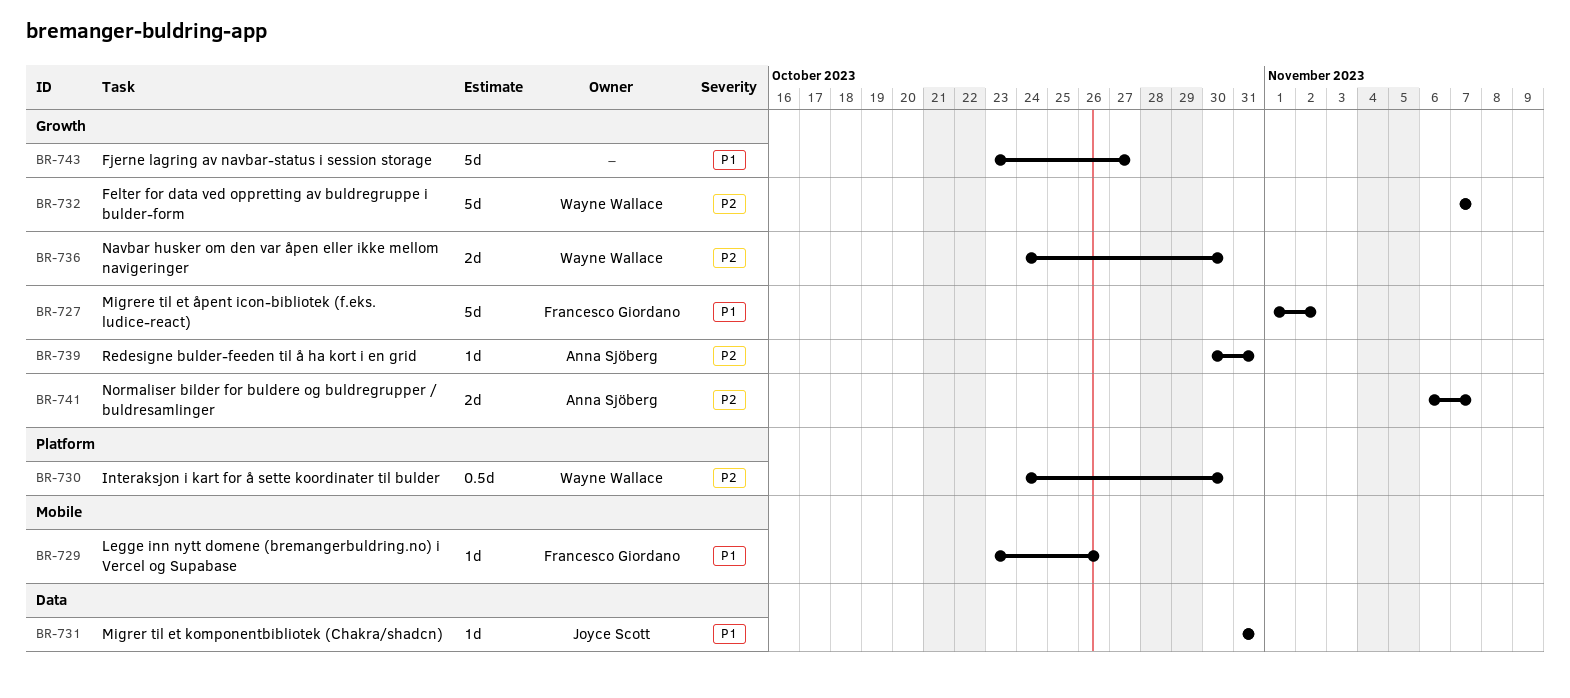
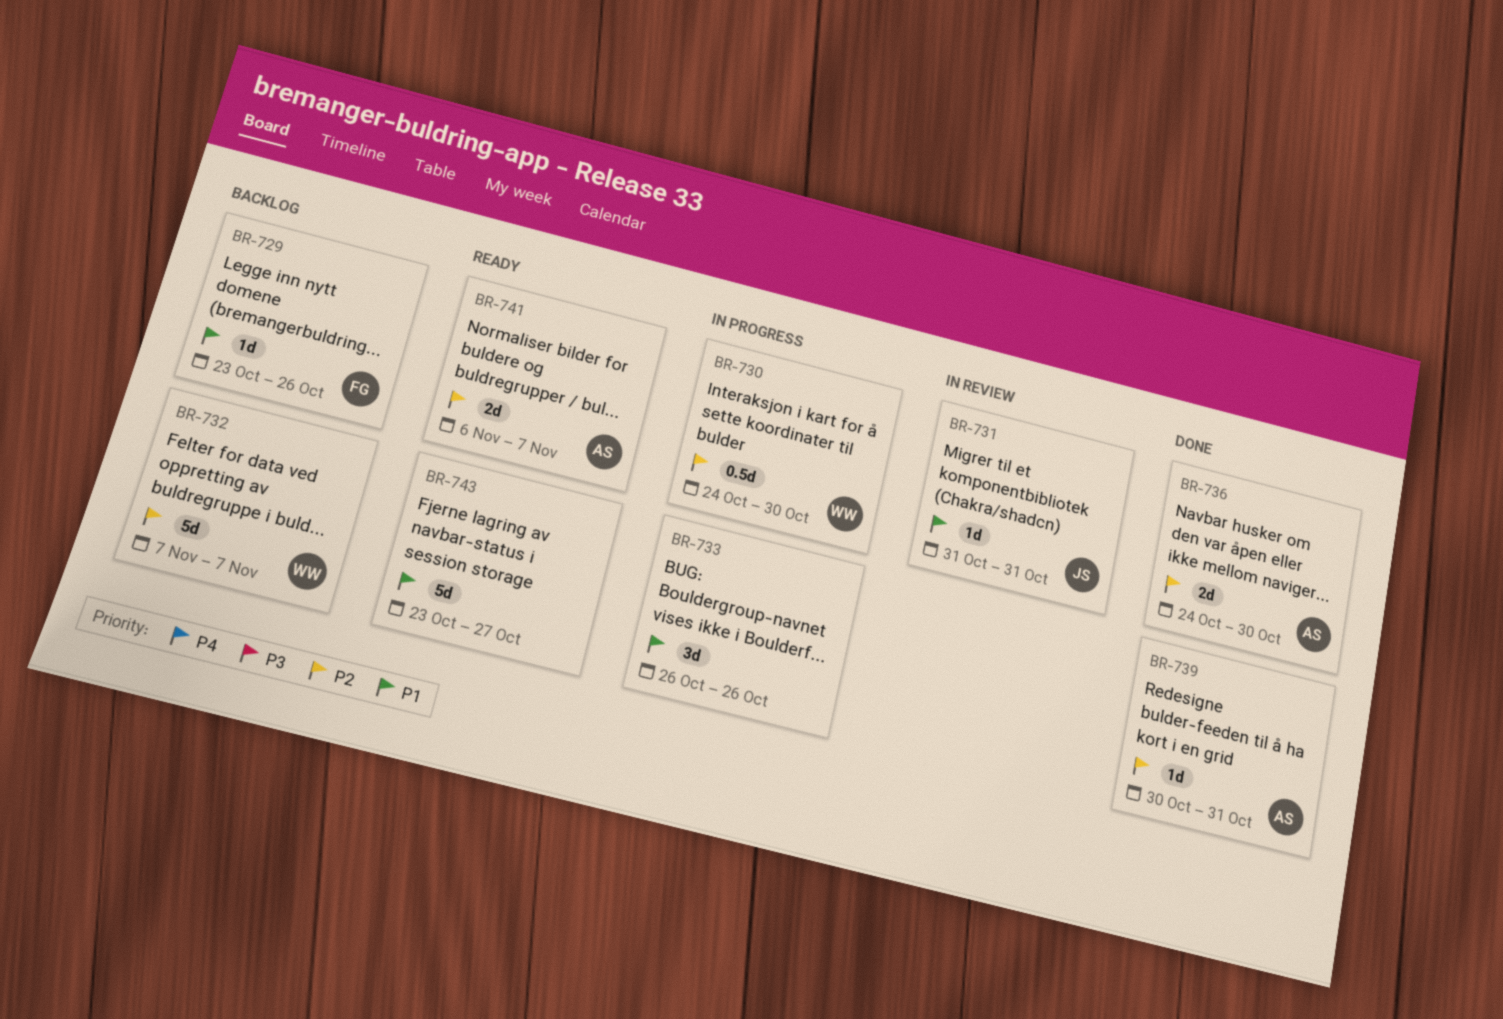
BR-727: present -> none
BR-733: none -> present
BR-736, owner: Wayne Wallace -> Anna Sjöberg

